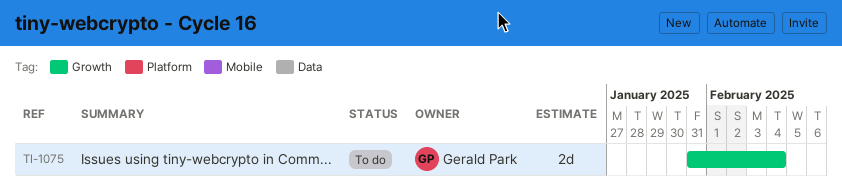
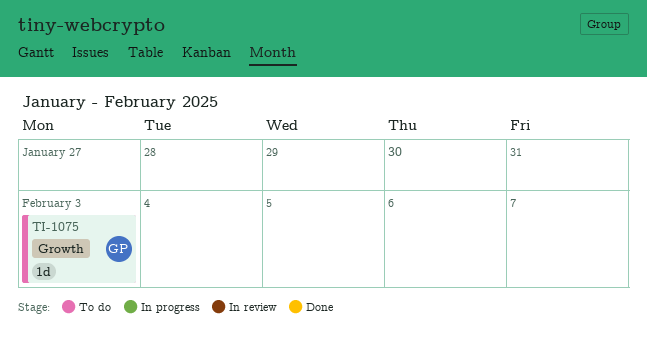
TI-1075, estimate: 2d -> 1d
TI-1075, due: Feb 4 -> Feb 3

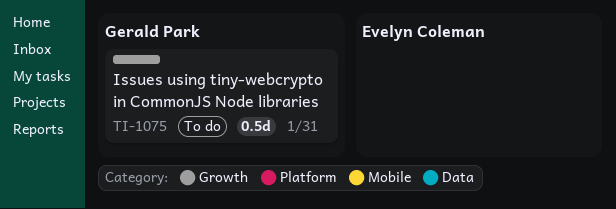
TI-1075, estimate: 1d -> 0.5d
TI-1075, due: Feb 3 -> Jan 31

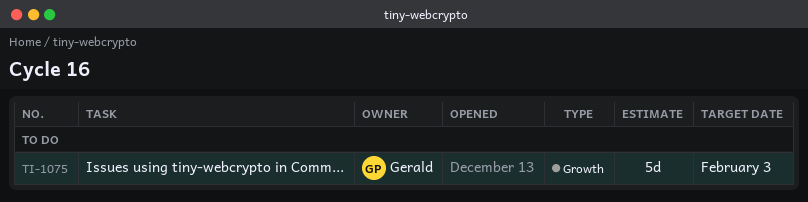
TI-1075, estimate: 0.5d -> 5d
TI-1075, due: Jan 31 -> Feb 3

